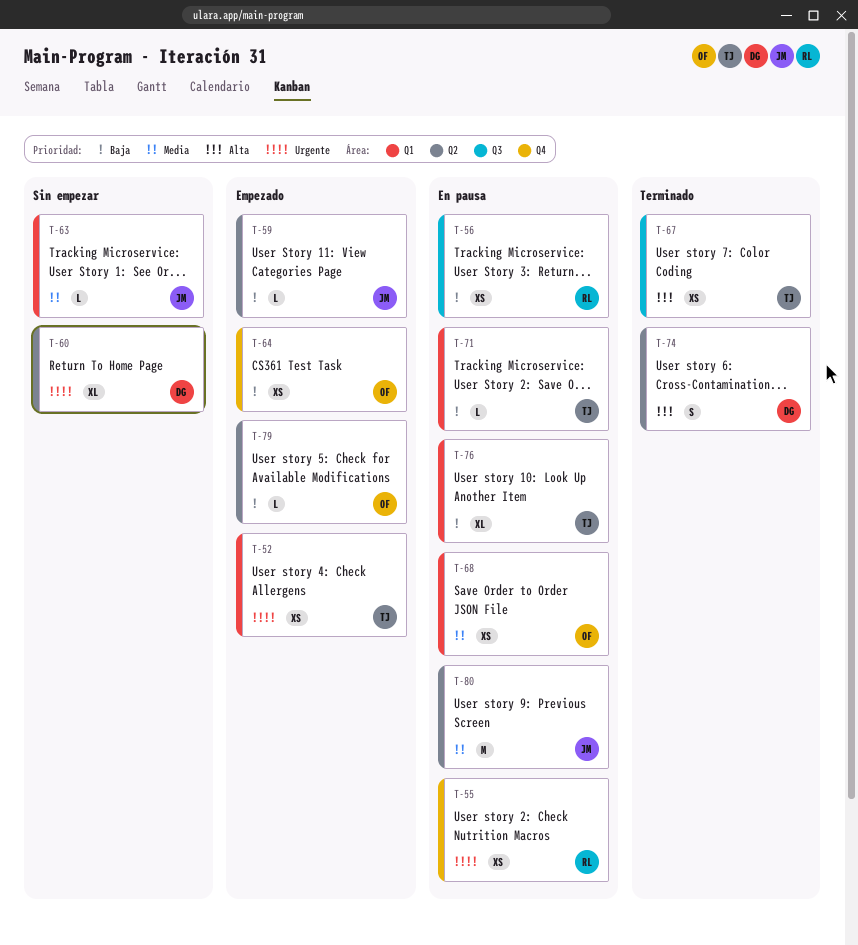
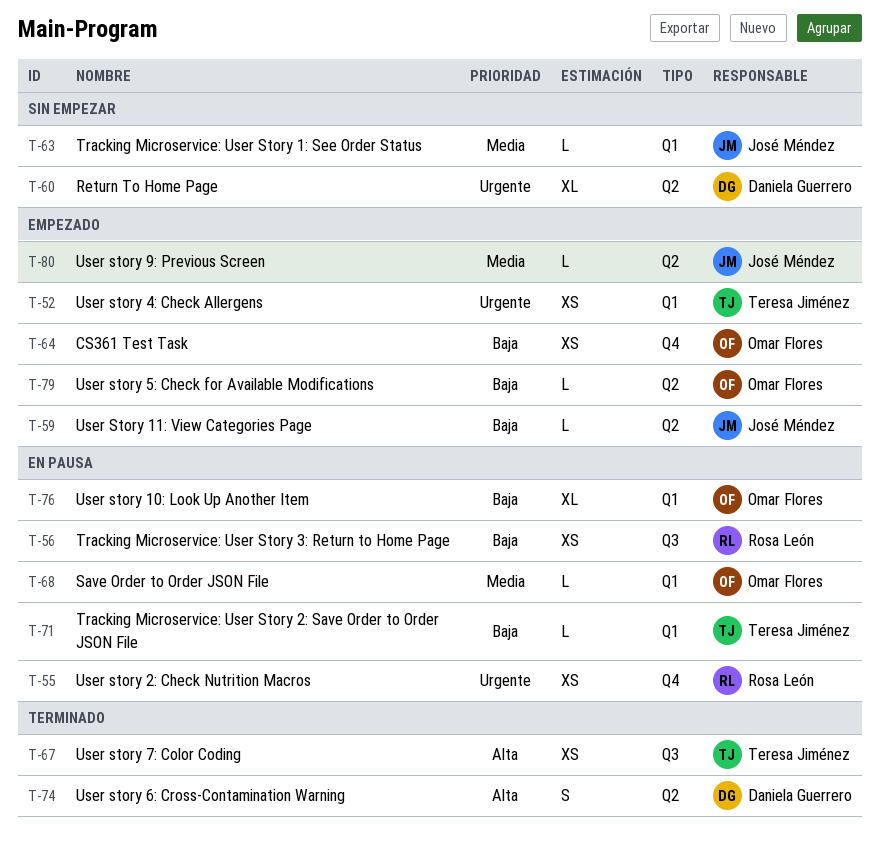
T-68, estimate: XS -> L
T-76, owner: Teresa Jiménez -> Omar Flores
T-80, status: En pausa -> Empezado
T-80, estimate: M -> L

